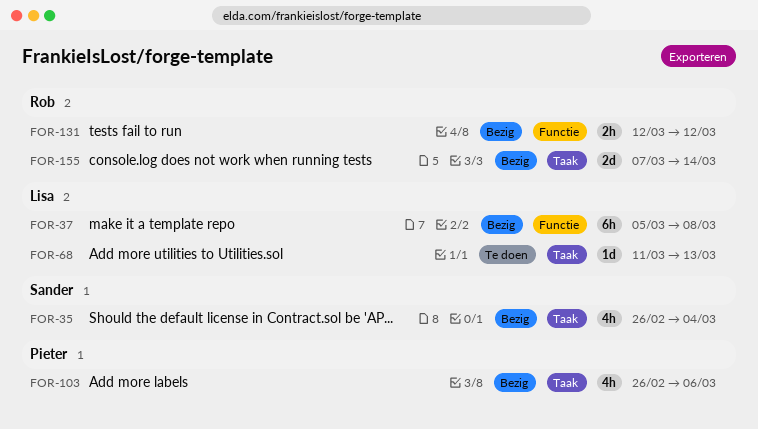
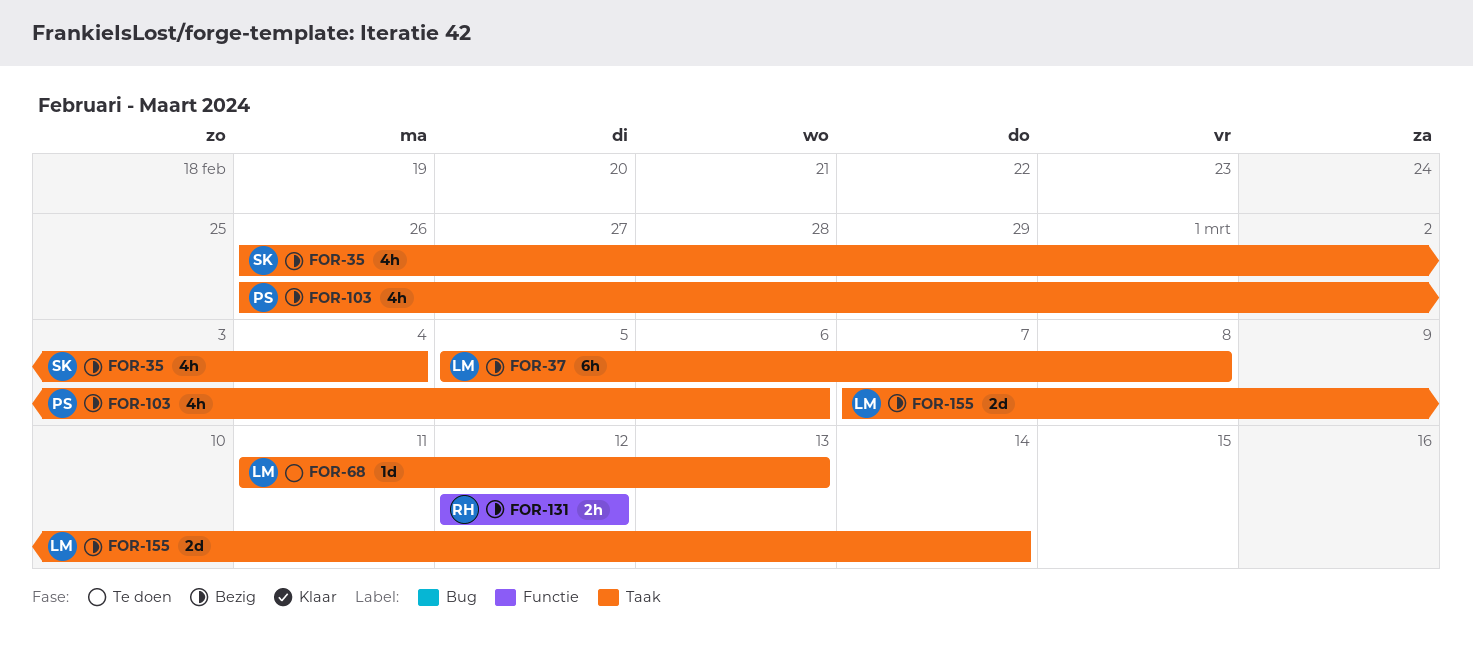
FOR-37, label: Functie -> Taak
FOR-155, owner: Rob -> Lisa

